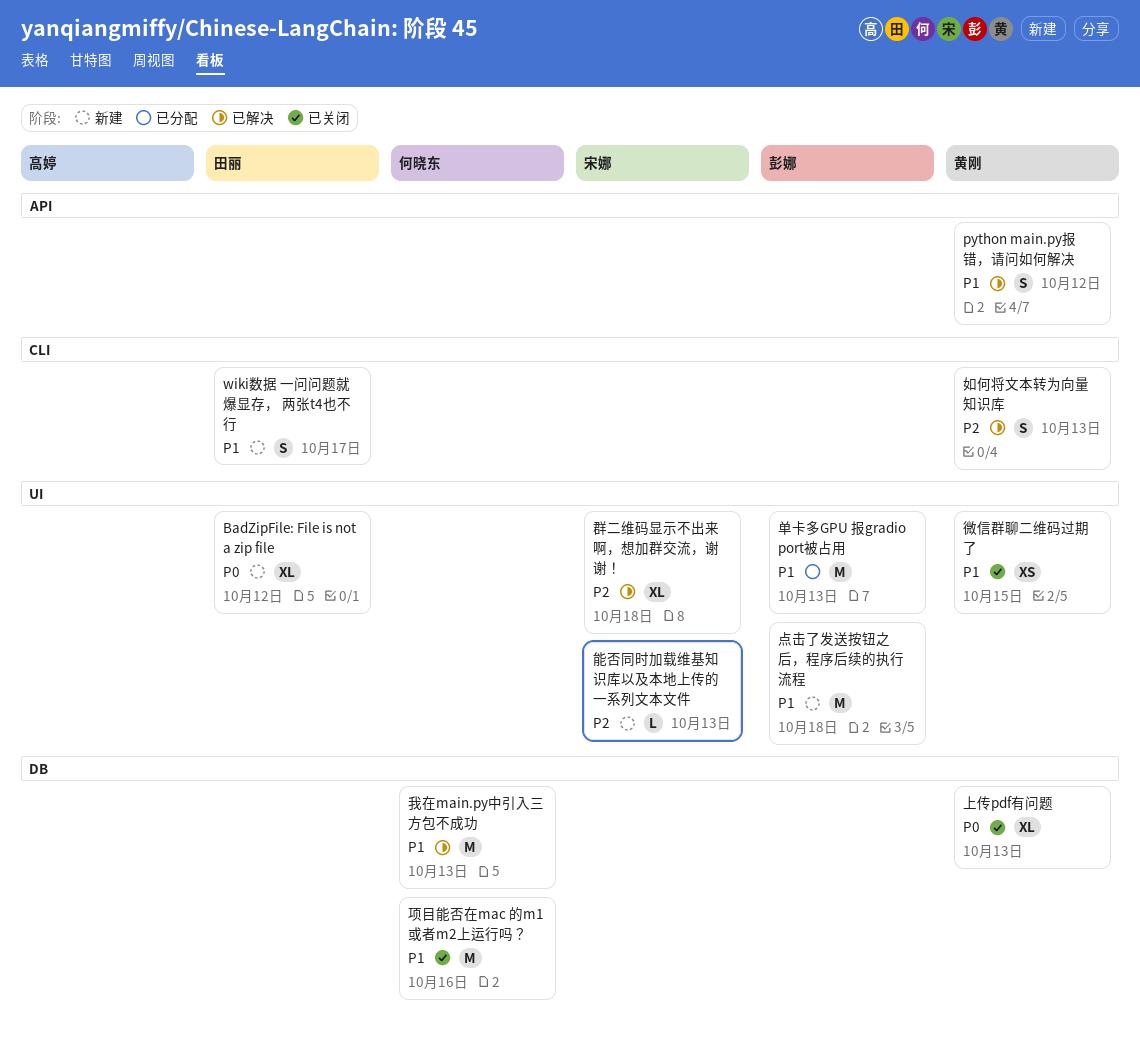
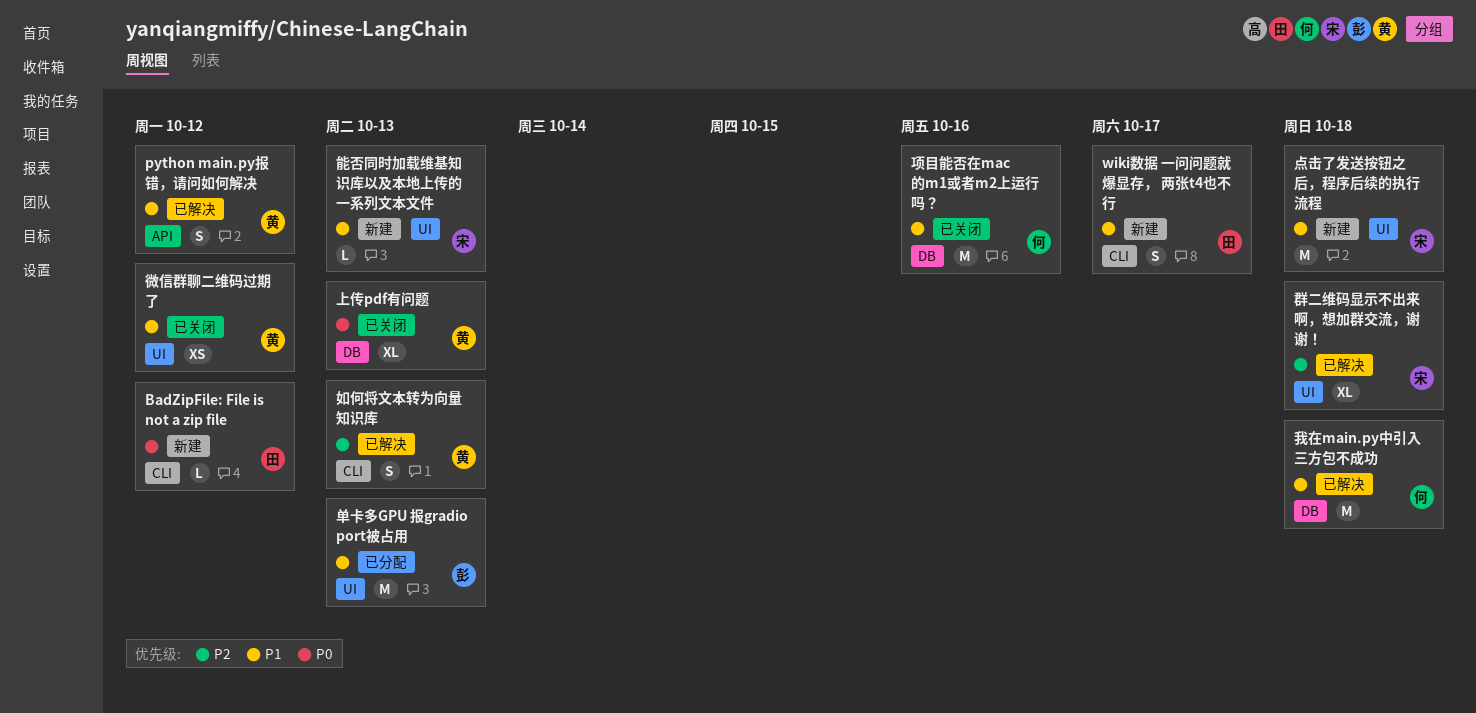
BadZipFile: File is not a zip file, label: UI -> CLI
BadZipFile: File is not a zip file, estimate: XL -> L
微信群聊二维码过期了, due: Oct 15 -> Oct 12
我在main.py中引入三方包不成功, due: Oct 13 -> Oct 18
点击了发送按钮之后，程序后续的执行流程, owner: 彭娜 -> 宋娜
能否同时加载维基知识库以及本地上传的一系列文本文件, priority: P2 -> P1

